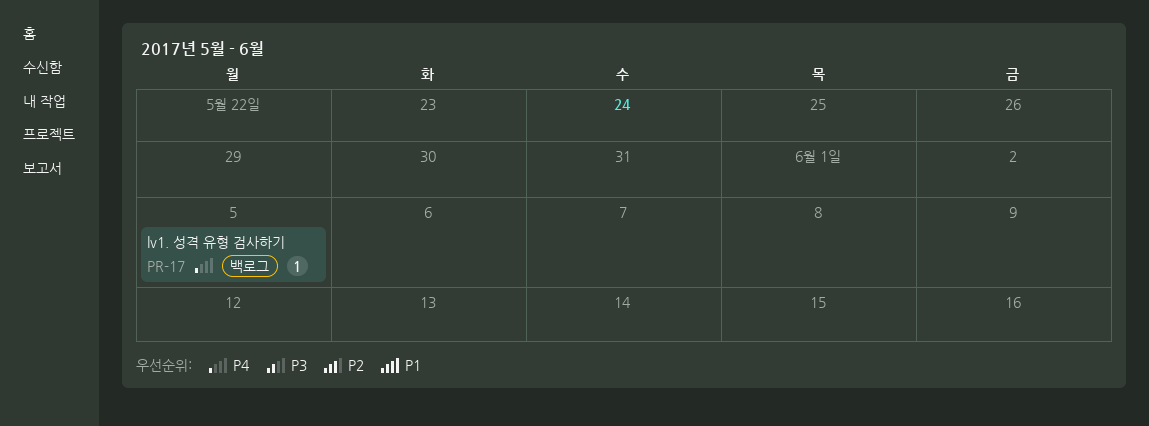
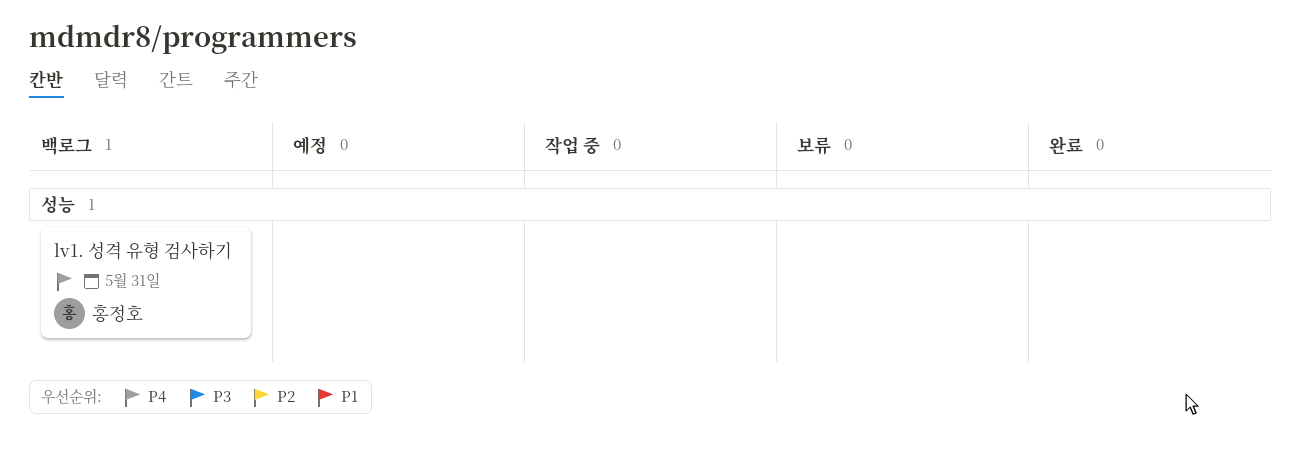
lv1. 성격 유형 검사하기, due: Jun 5 -> May 31

